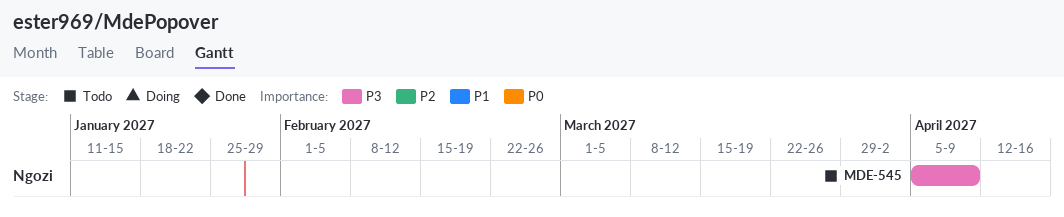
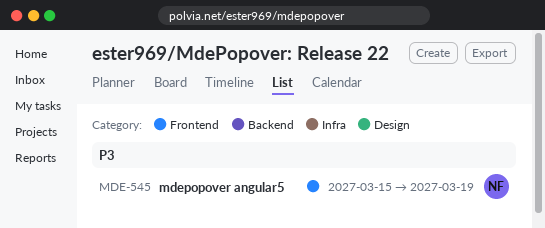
MDE-545, start: Apr 5 -> Mar 15
MDE-545, due: Apr 9 -> Mar 19

